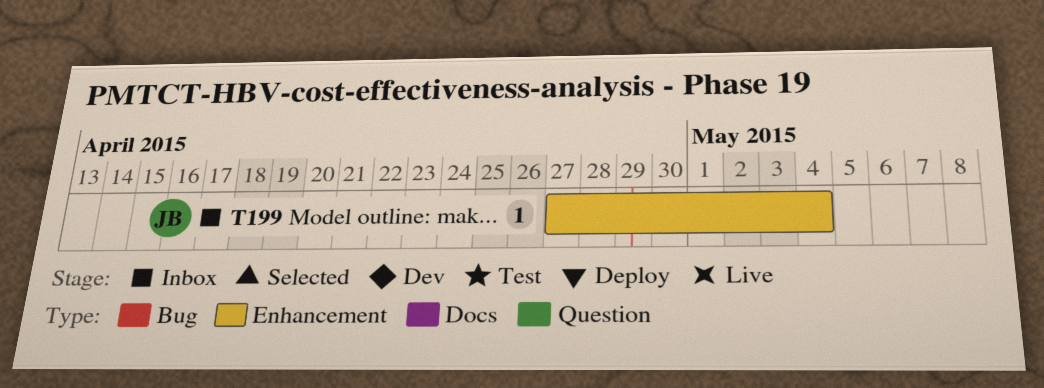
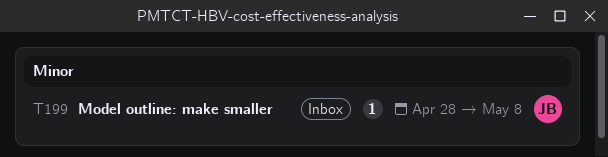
T199, start: Apr 27 -> Apr 28
T199, due: May 4 -> May 8

